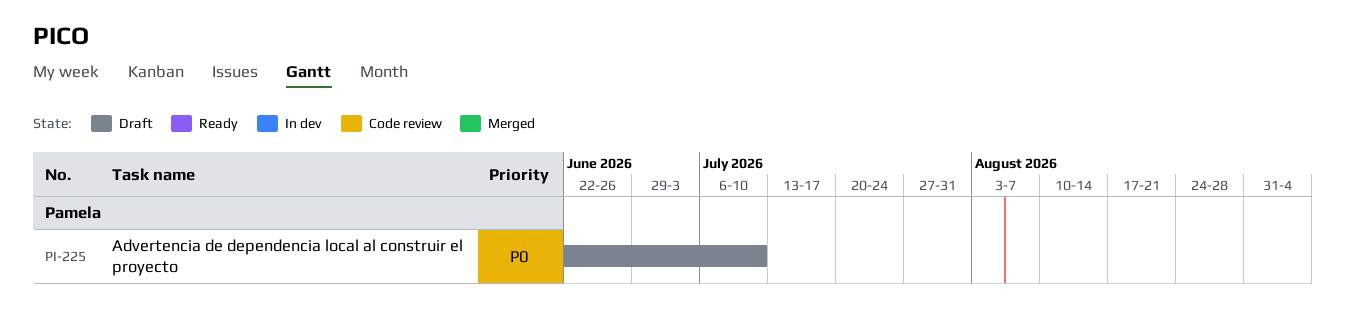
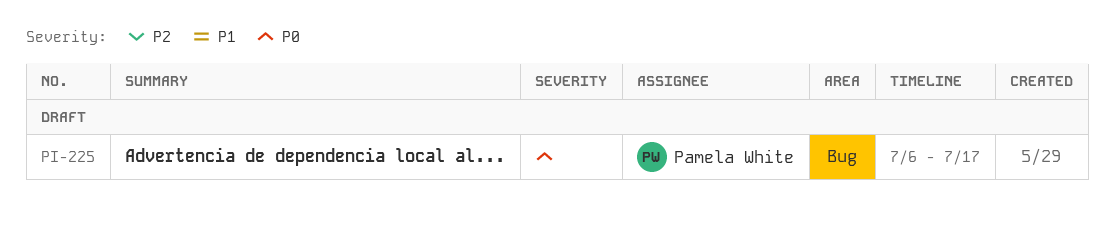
PI-225, start: Jun 22 -> Jul 6
PI-225, due: Jul 10 -> Jul 17

